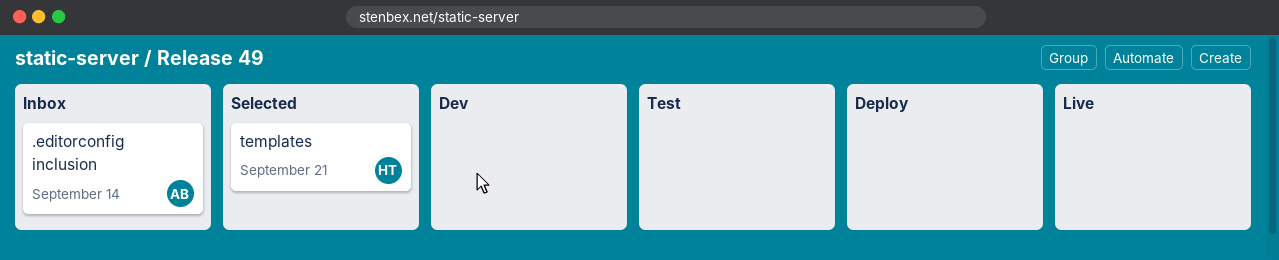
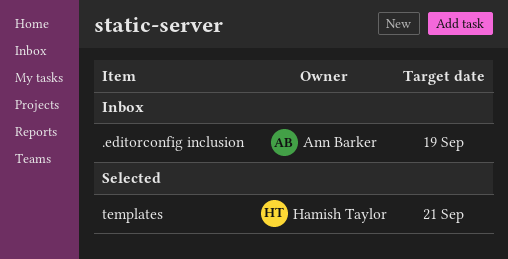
.editorconfig inclusion, due: Sep 14 -> Sep 19

